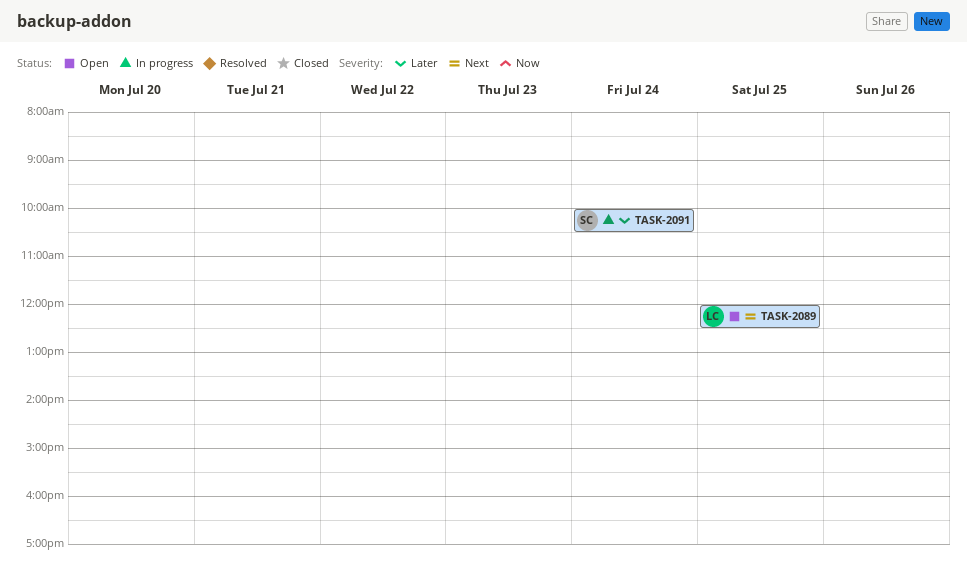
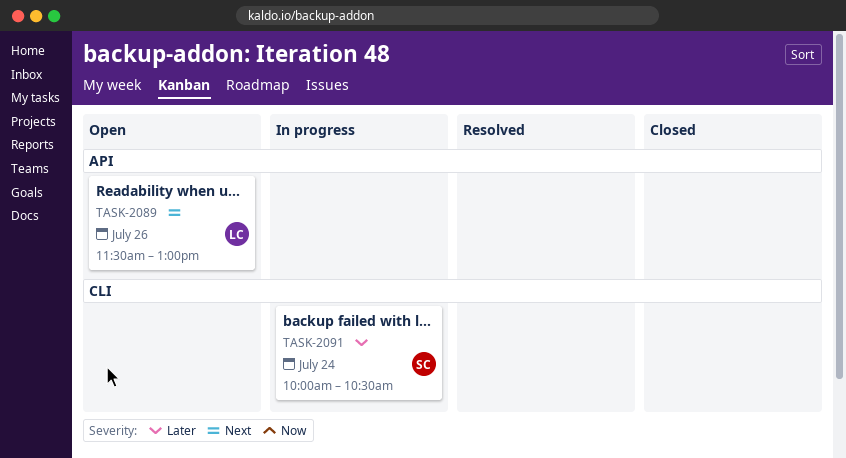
TASK-2089, day: Jul 25 -> Jul 26
TASK-2089, begins: 12:00 -> 11:30
TASK-2089, ends: 12:30 -> 13:00

